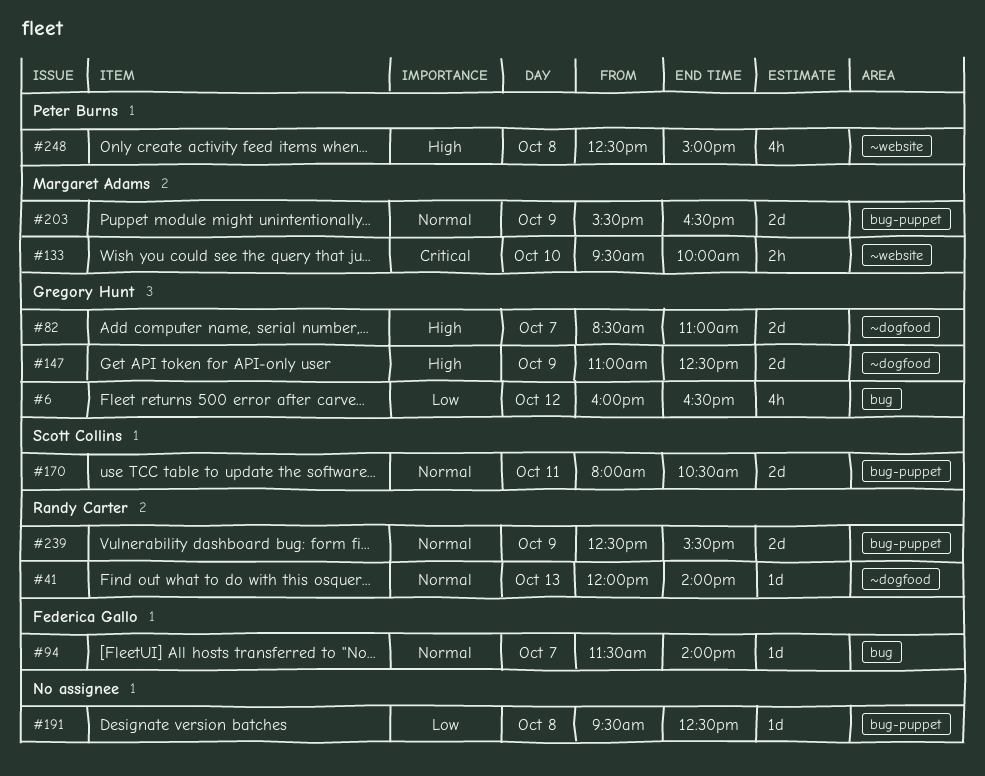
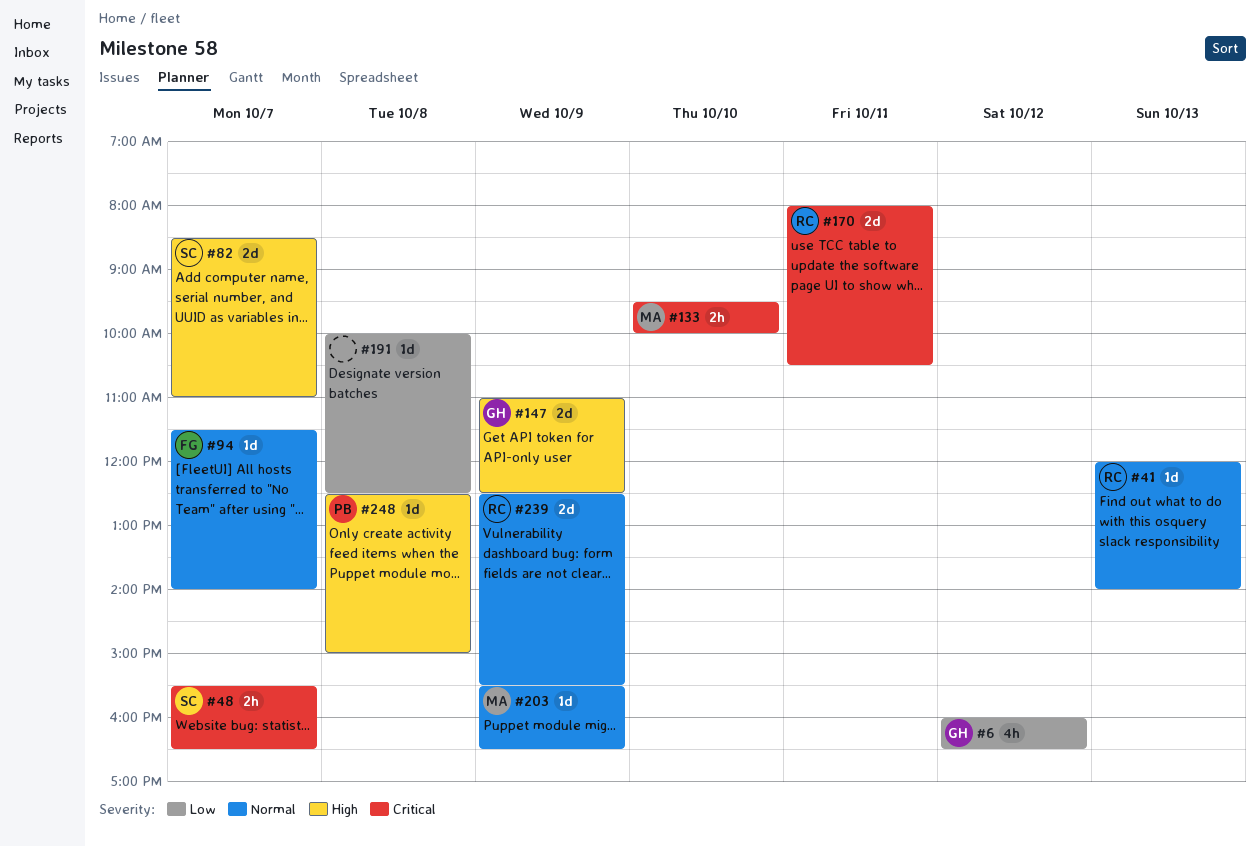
#48: none -> present
#82, owner: Gregory Hunt -> Scott Collins
#170, owner: Scott Collins -> Randy Carter
#170, priority: Normal -> Critical
#191, begins: 09:30 -> 10:00
#203, estimate: 2d -> 1d
#248, estimate: 4h -> 1d

